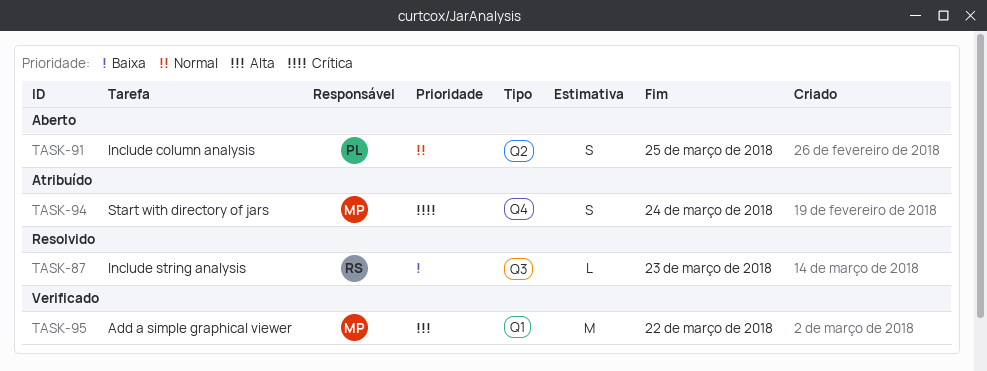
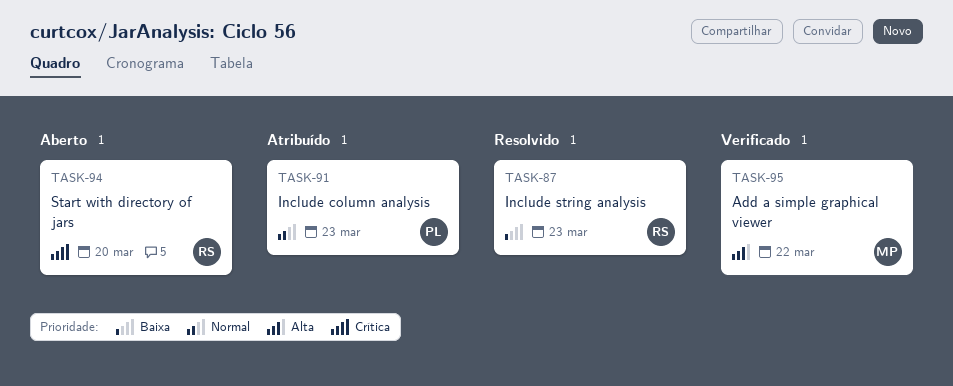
TASK-91, status: Aberto -> Atribuído
TASK-91, due: Mar 25 -> Mar 23
TASK-94, status: Atribuído -> Aberto
TASK-94, owner: MP -> RS
TASK-94, due: Mar 24 -> Mar 20

